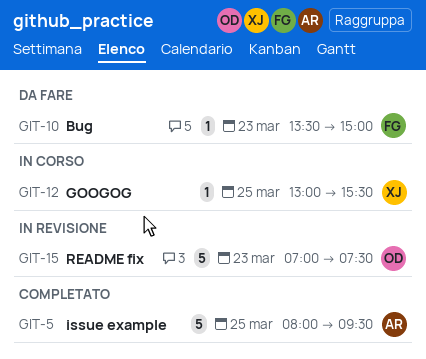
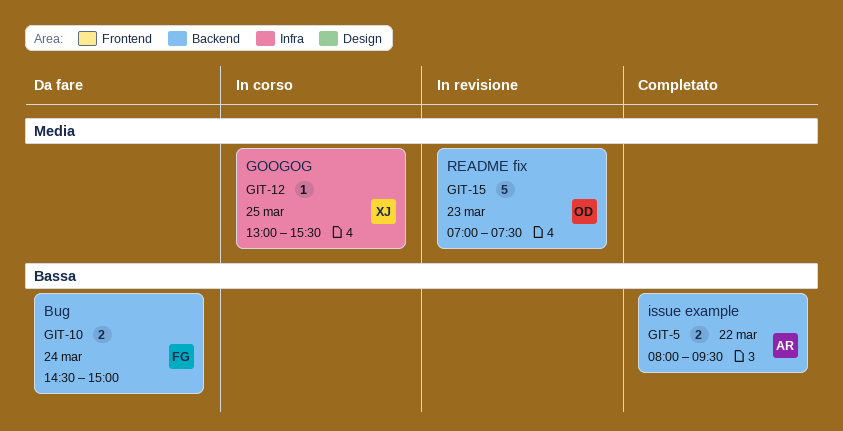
GIT-5, estimate: 5 -> 2
GIT-5, day: Mar 25 -> Mar 22
GIT-10, estimate: 1 -> 2
GIT-10, day: Mar 23 -> Mar 24
GIT-10, begins: 13:30 -> 14:30

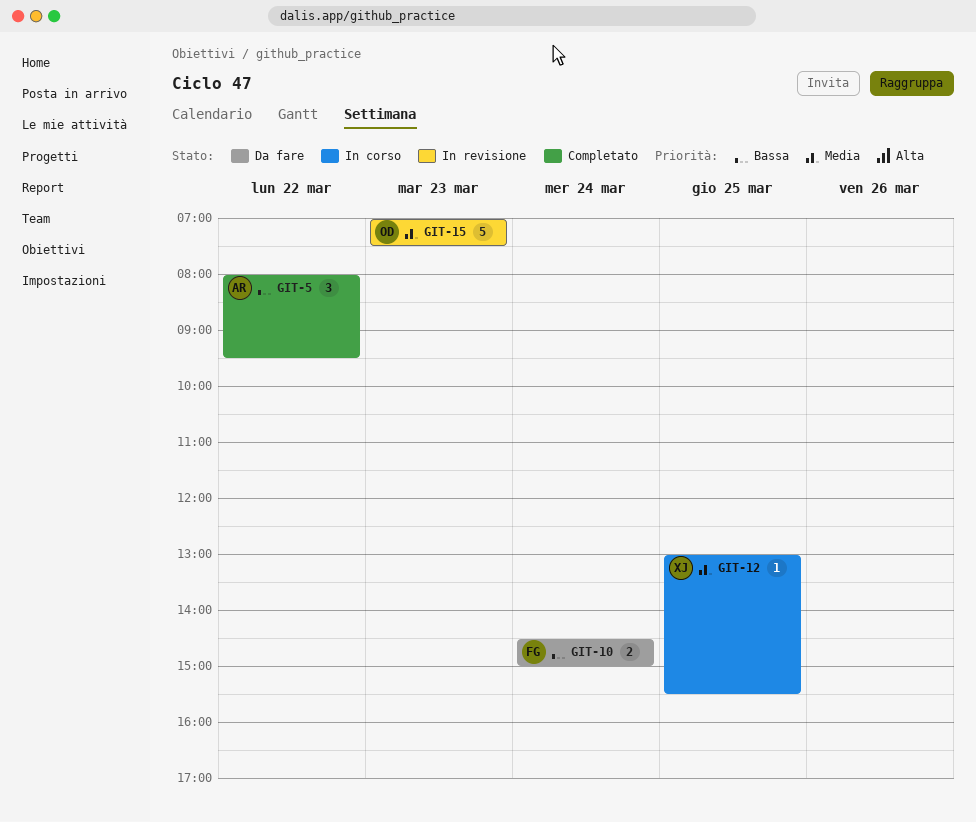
GIT-5, estimate: 2 -> 3

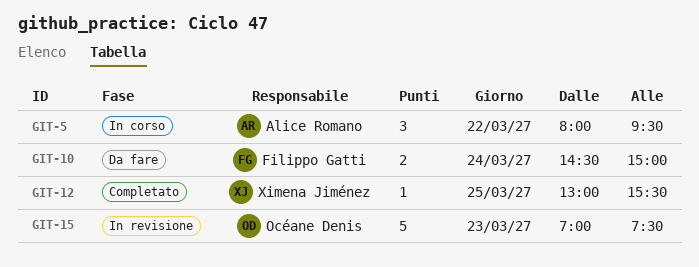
GIT-5, status: Completato -> In corso
GIT-12, status: In corso -> Completato

